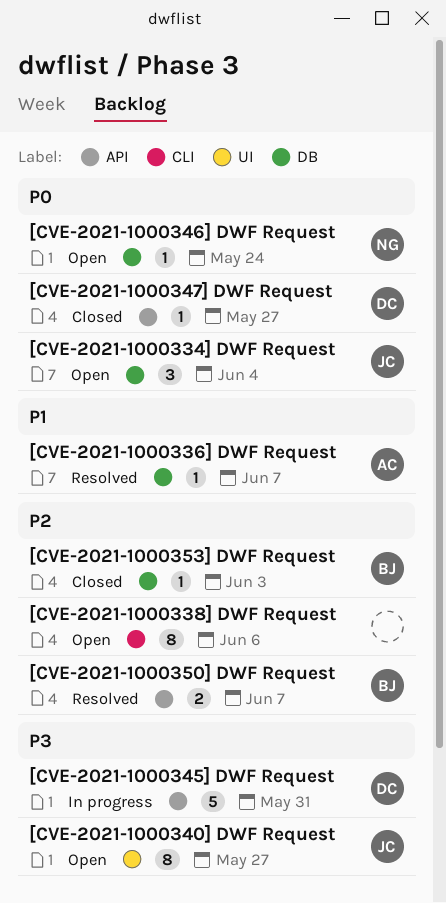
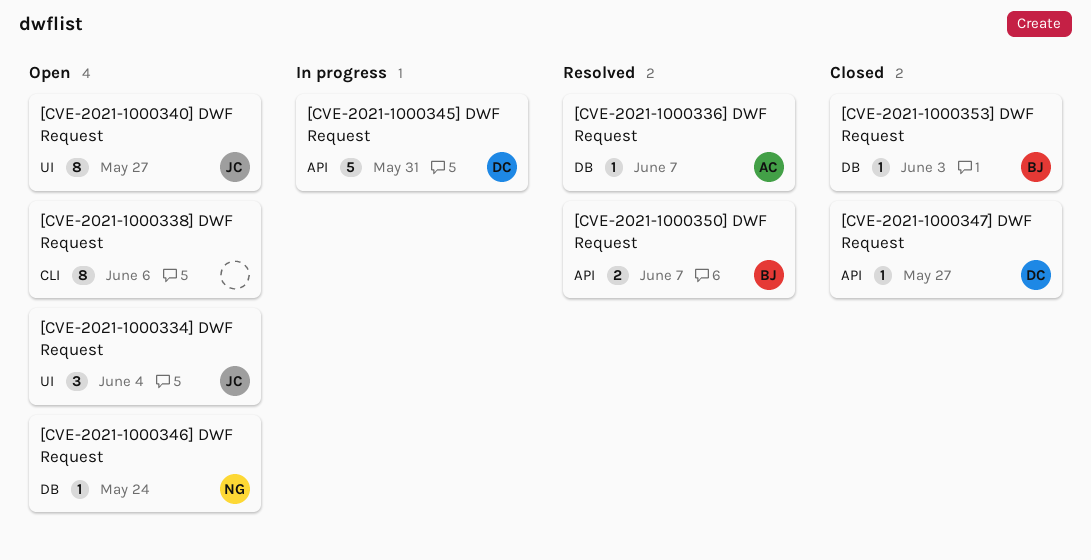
[CVE-2021-1000334] DWF Request, label: DB -> UI

